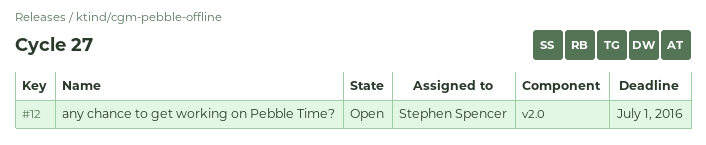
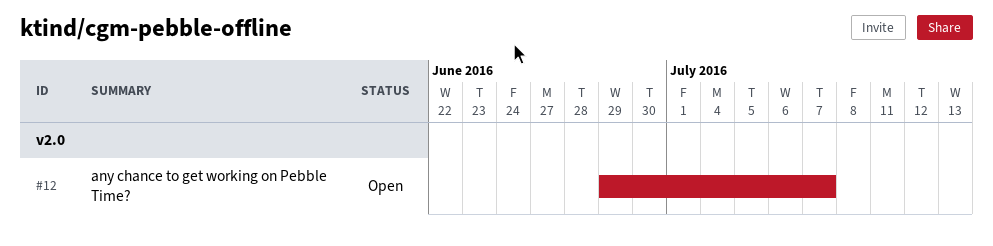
#12, due: Jul 1 -> Jul 7

